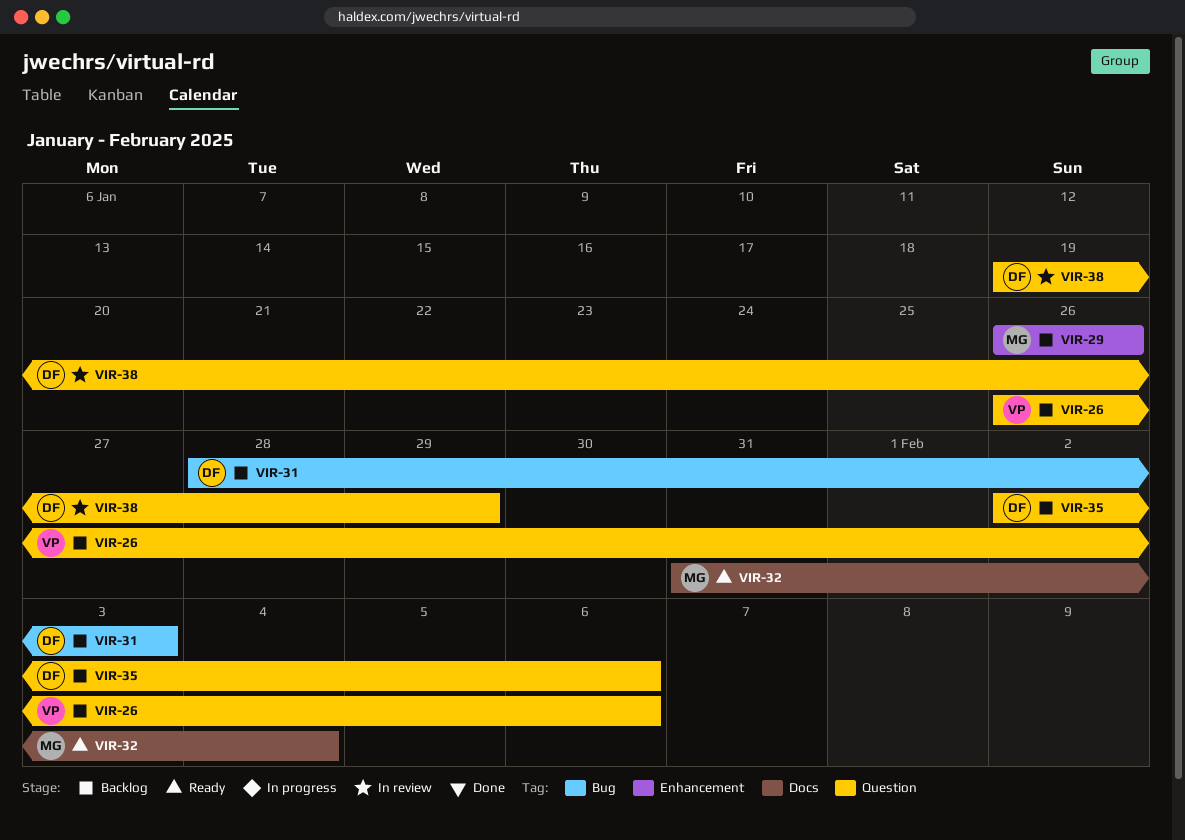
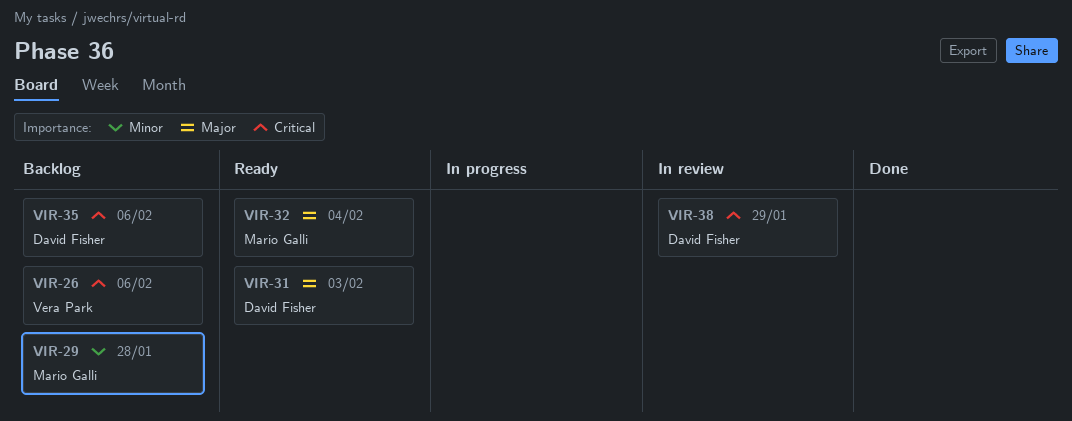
VIR-29, due: Jan 26 -> Jan 28
VIR-31, status: Backlog -> Ready

